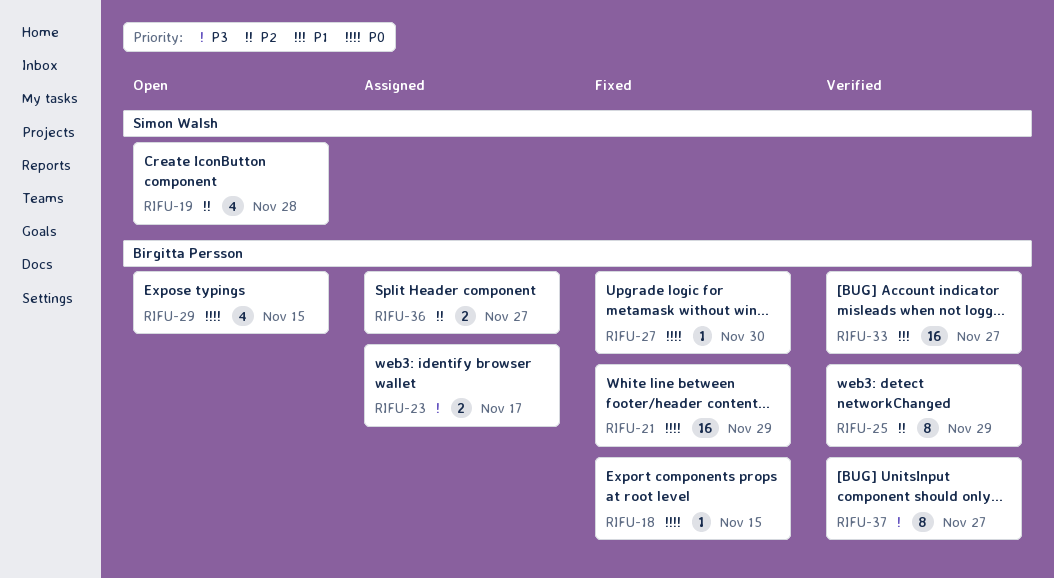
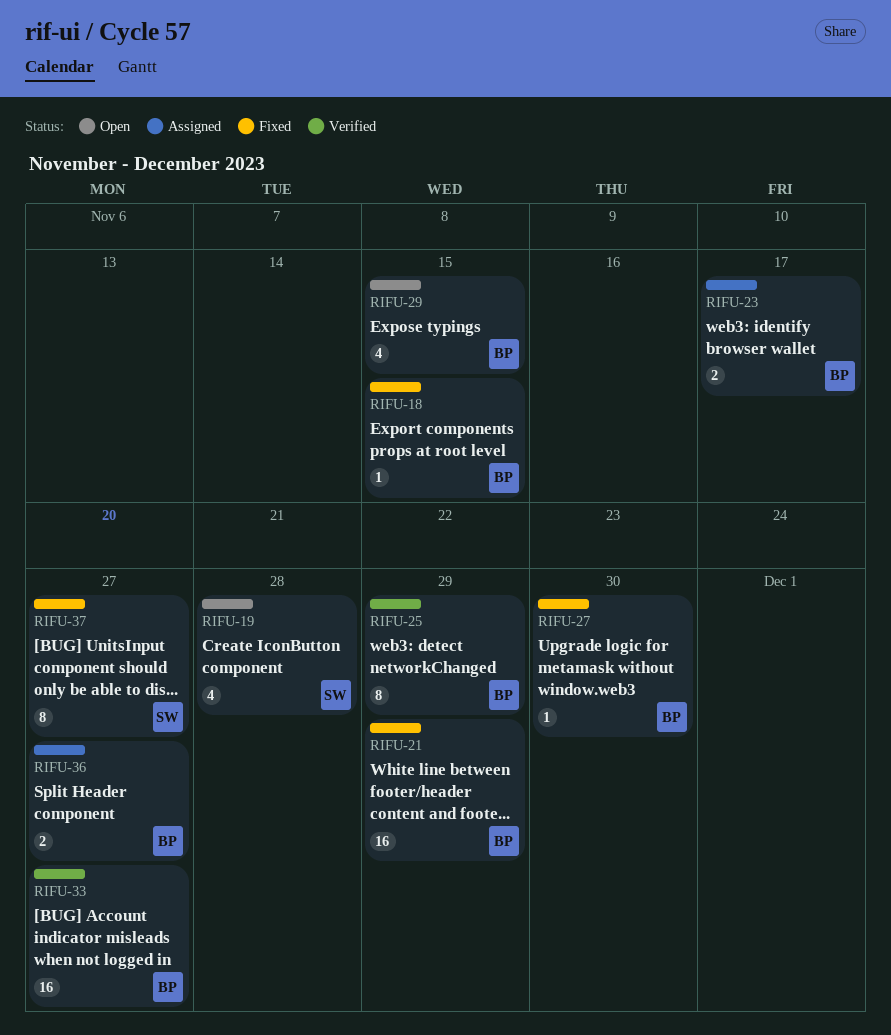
RIFU-37, status: Verified -> Fixed
RIFU-37, owner: Birgitta Persson -> Simon Walsh

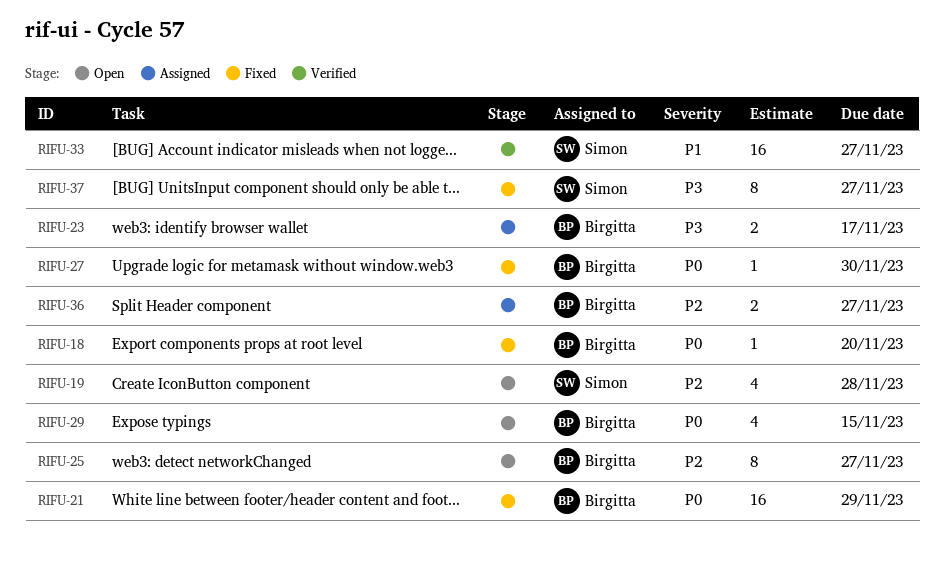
RIFU-18, due: Nov 15 -> Nov 20
RIFU-25, status: Verified -> Open
RIFU-25, due: Nov 29 -> Nov 27
RIFU-33, owner: Birgitta -> Simon

